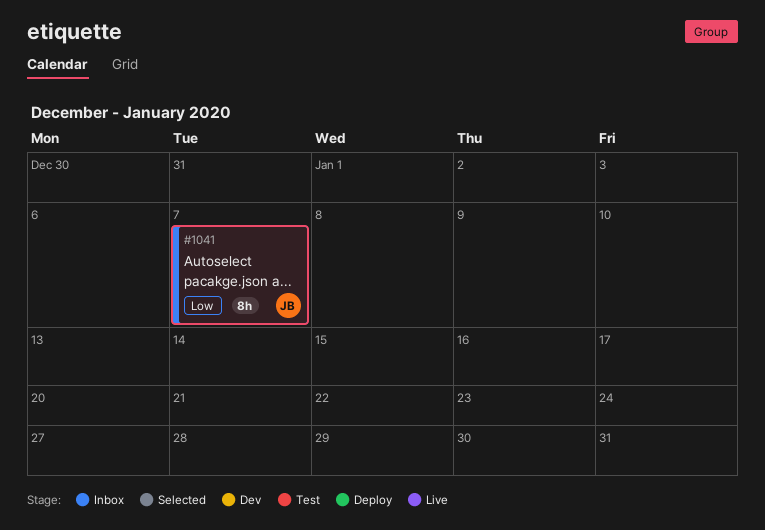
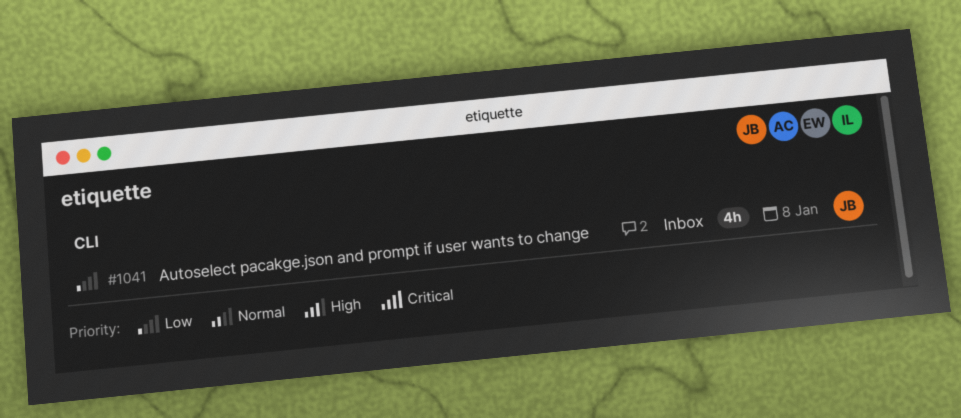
#1041, estimate: 8h -> 4h
#1041, due: Jan 7 -> Jan 8

